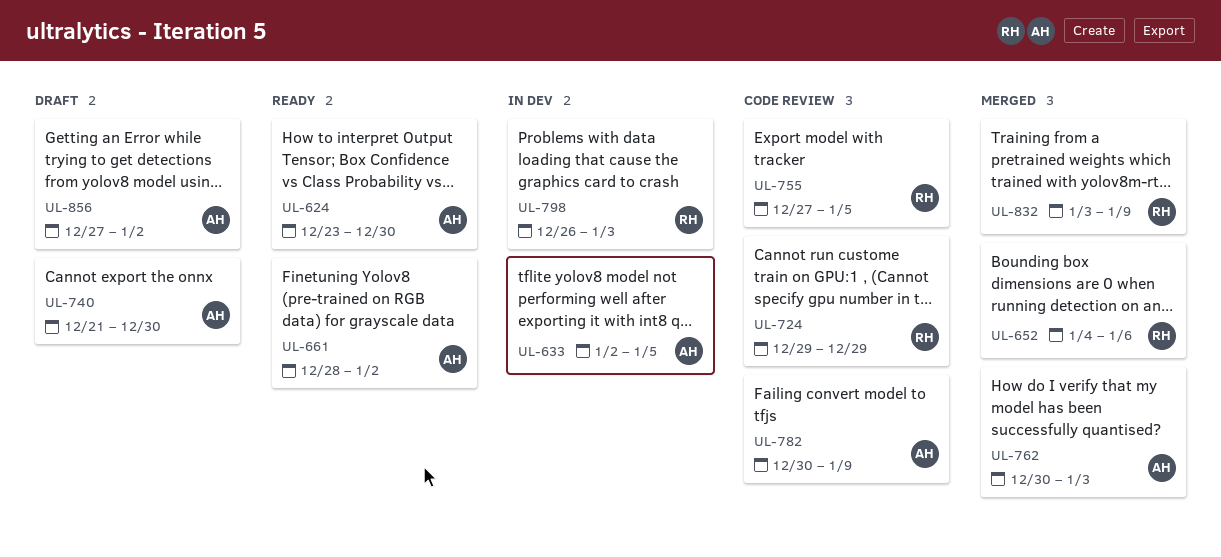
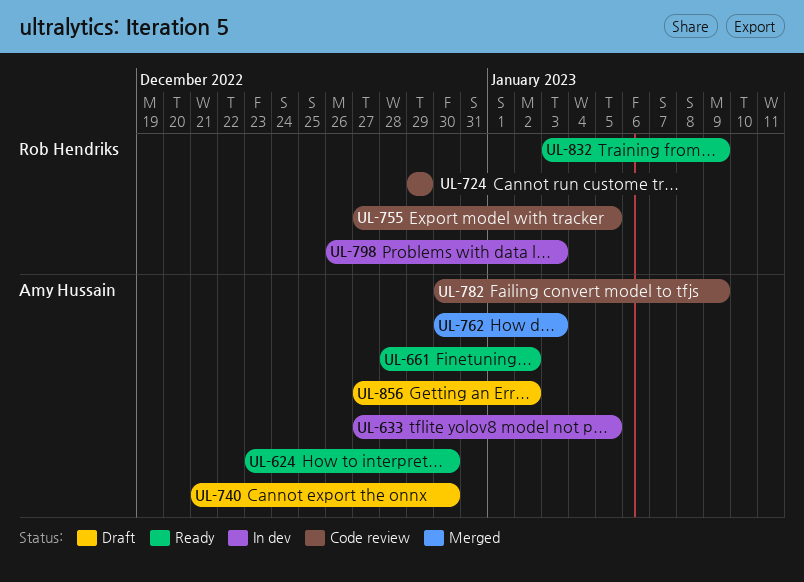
UL-633, start: Jan 2 -> Dec 27
UL-652: present -> none
UL-832, status: Merged -> Ready

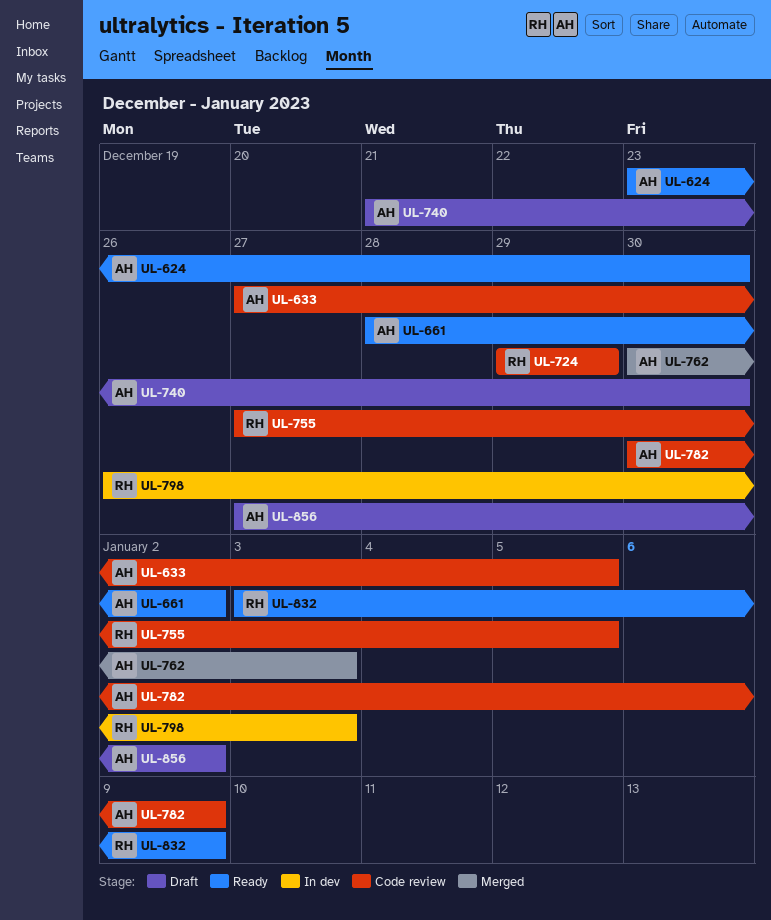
UL-633, status: In dev -> Code review

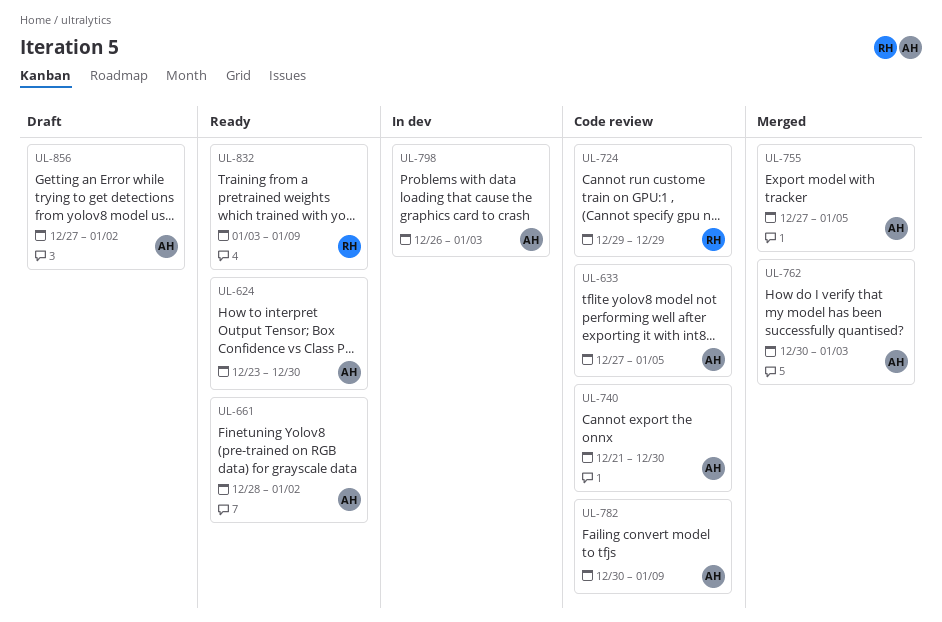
UL-740, status: Draft -> Code review
UL-755, status: Code review -> Merged
UL-755, owner: RH -> AH
UL-798, owner: RH -> AH

